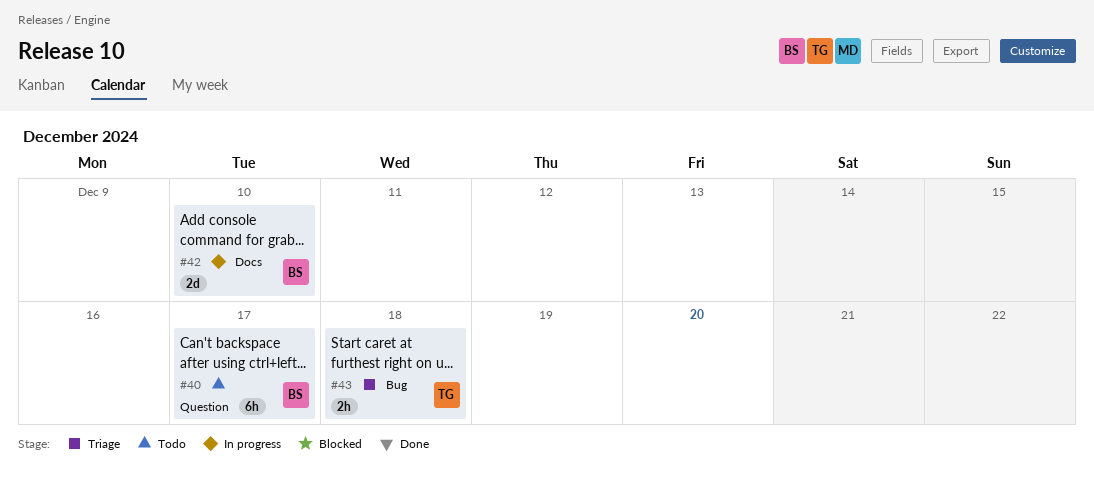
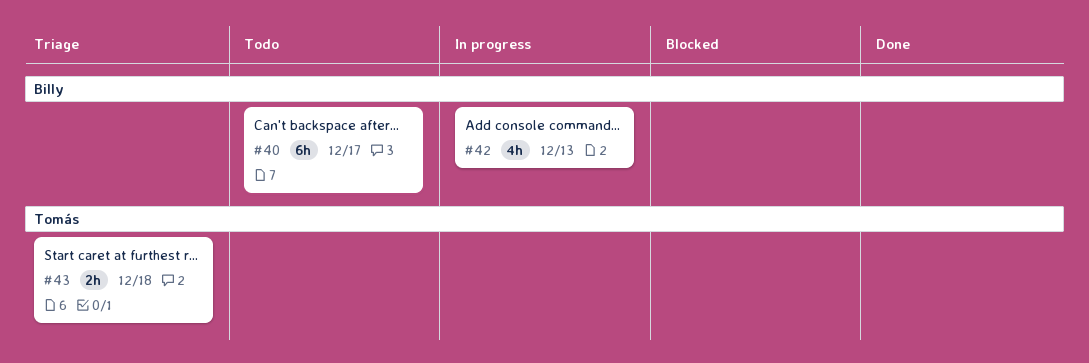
#42, estimate: 2d -> 4h
#42, due: Dec 10 -> Dec 13

